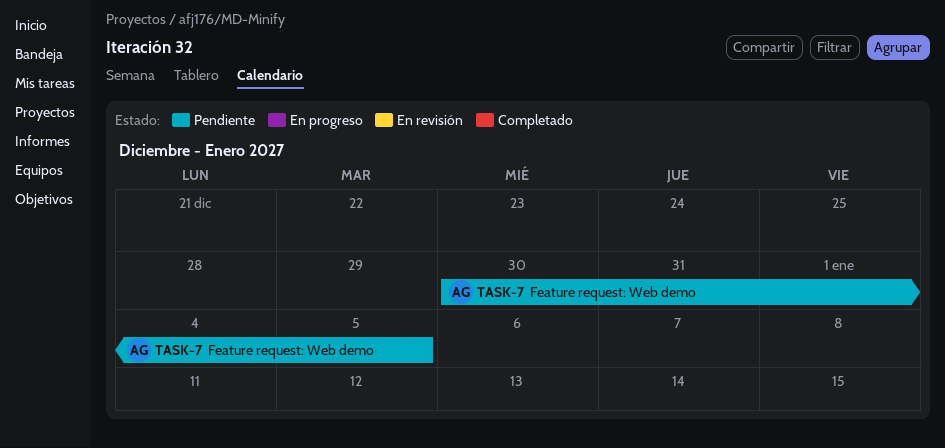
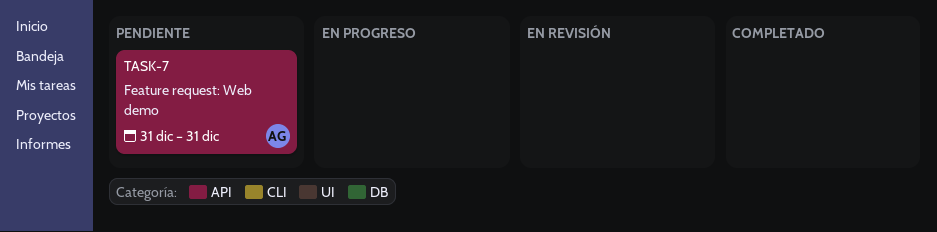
TASK-7, start: Dec 30 -> Dec 31
TASK-7, due: Jan 5 -> Dec 31

